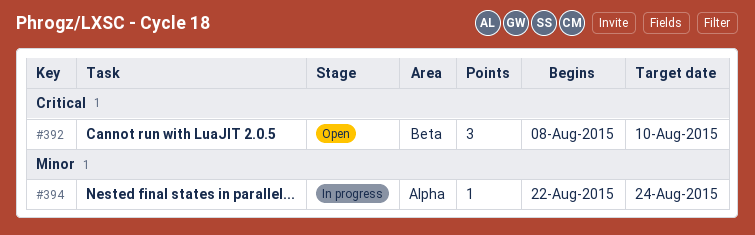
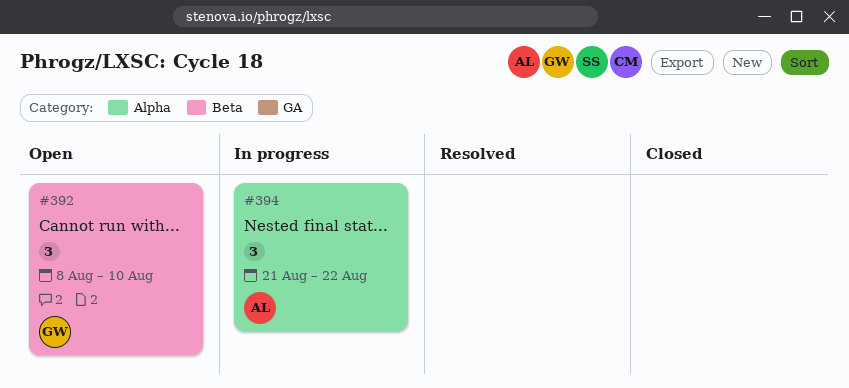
#394, estimate: 1 -> 3
#394, start: Aug 22 -> Aug 21
#394, due: Aug 24 -> Aug 22

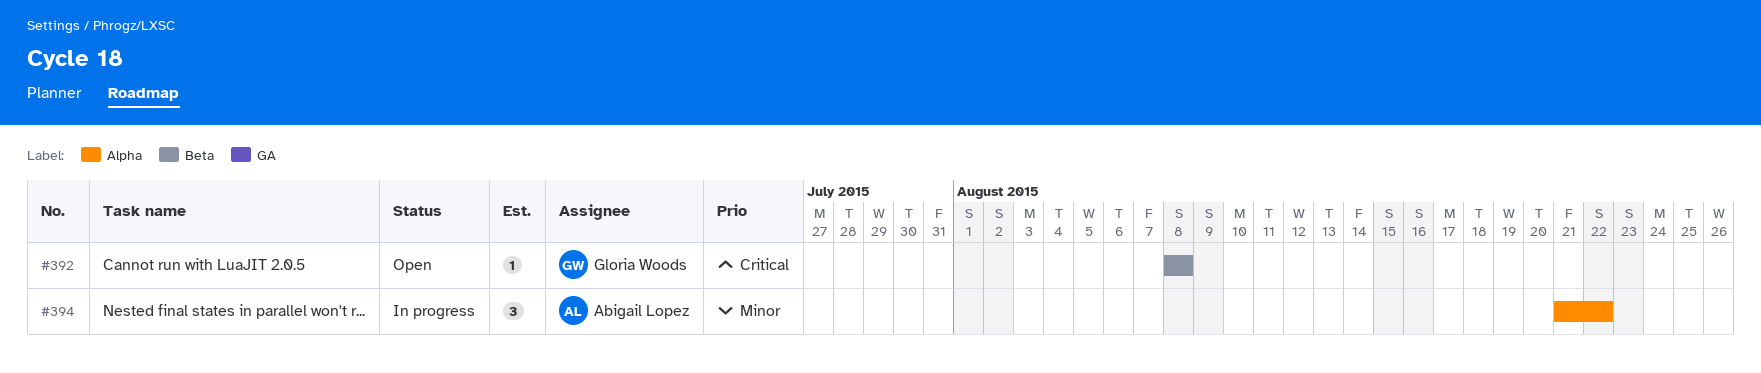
#392, estimate: 3 -> 1
#392, due: Aug 10 -> Aug 8

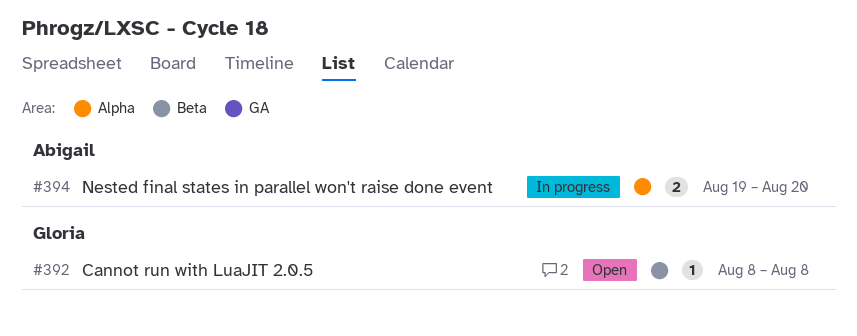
#394, estimate: 3 -> 2
#394, start: Aug 21 -> Aug 19
#394, due: Aug 22 -> Aug 20

